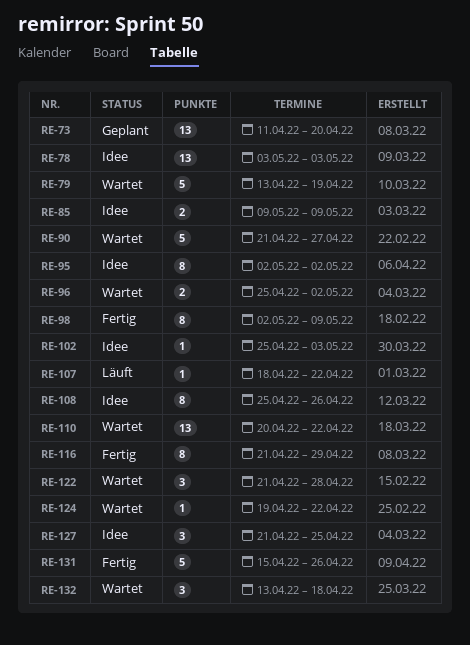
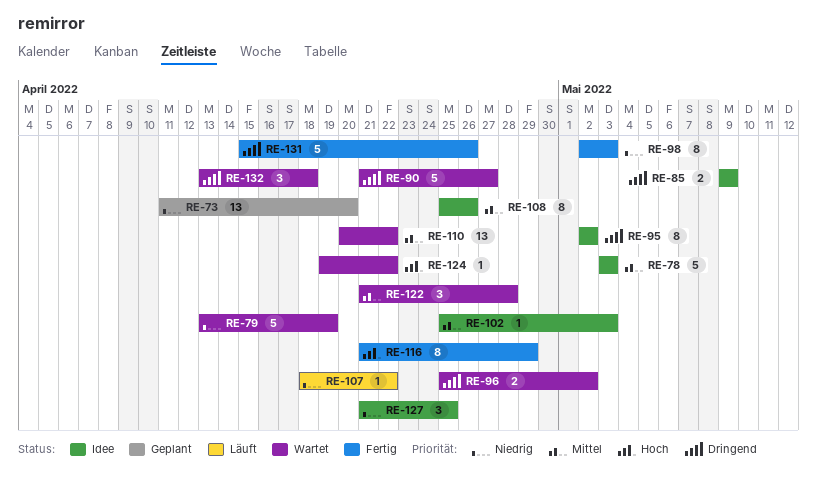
RE-78, estimate: 13 -> 5
RE-98, due: May 9 -> May 3

